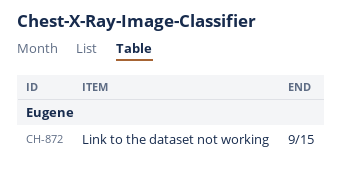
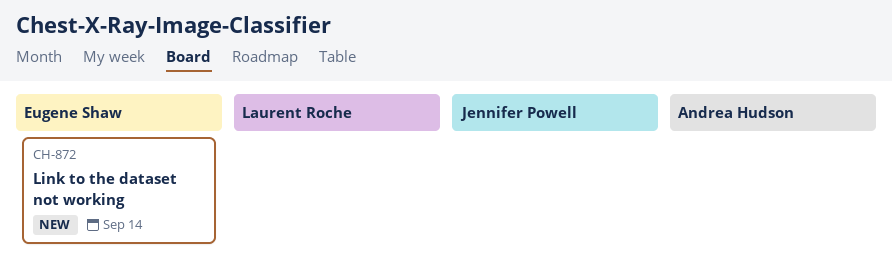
CH-872, due: Sep 15 -> Sep 14

